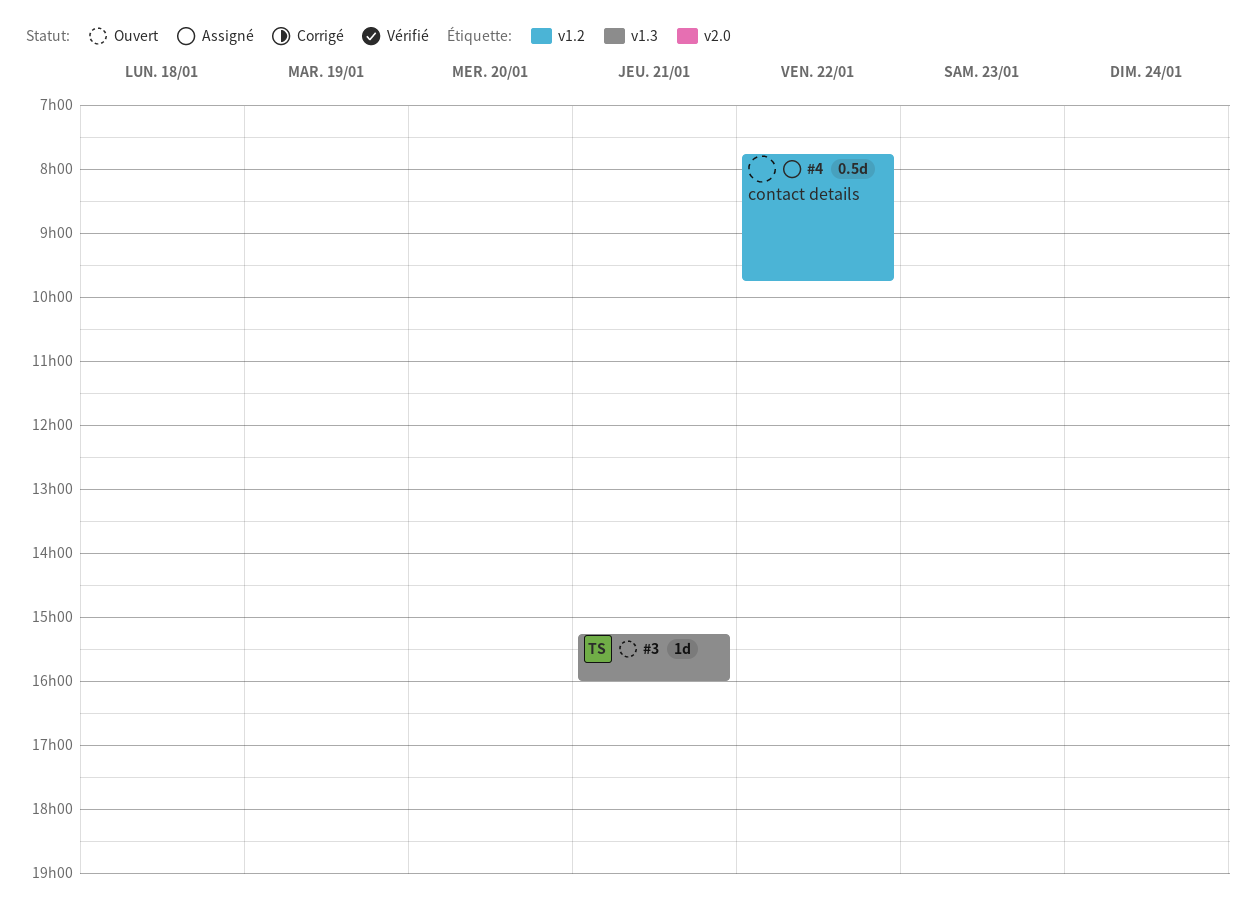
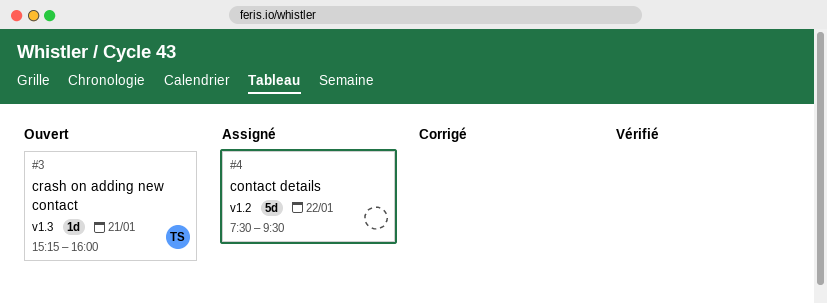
#4, estimate: 0.5d -> 5d
#4, begins: 07:45 -> 07:30
#4, ends: 09:45 -> 09:30

